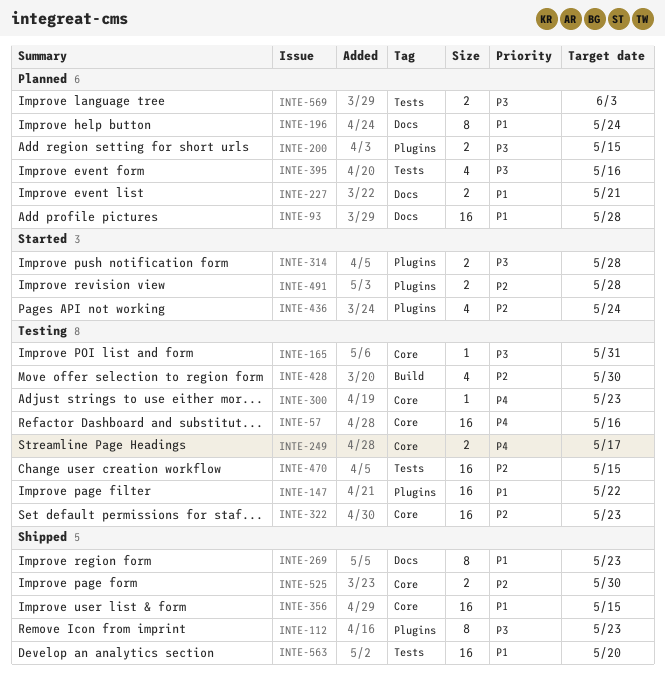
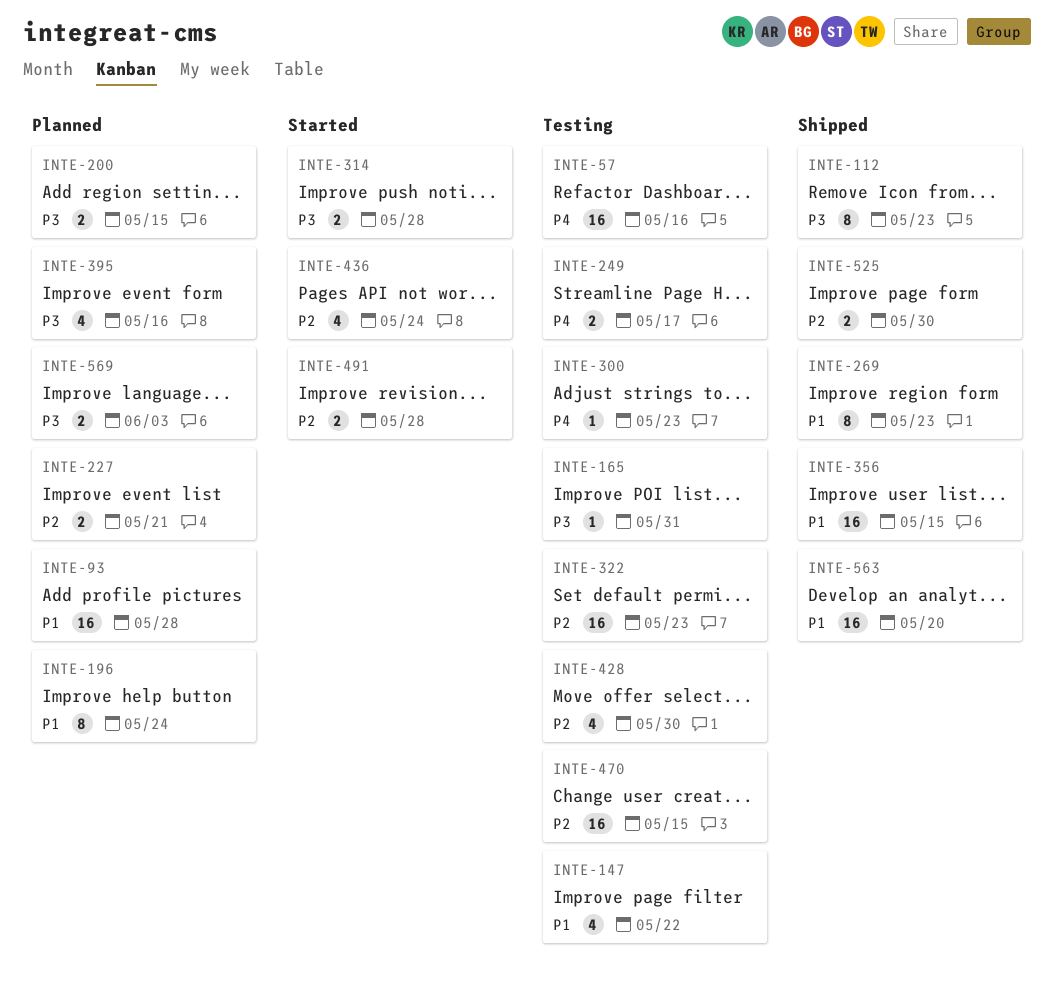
INTE-147, estimate: 16 -> 4
INTE-227, priority: P1 -> P2

